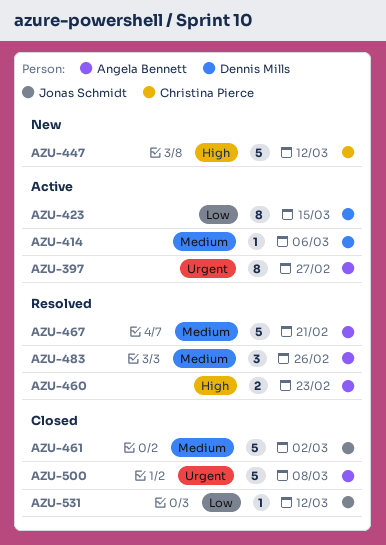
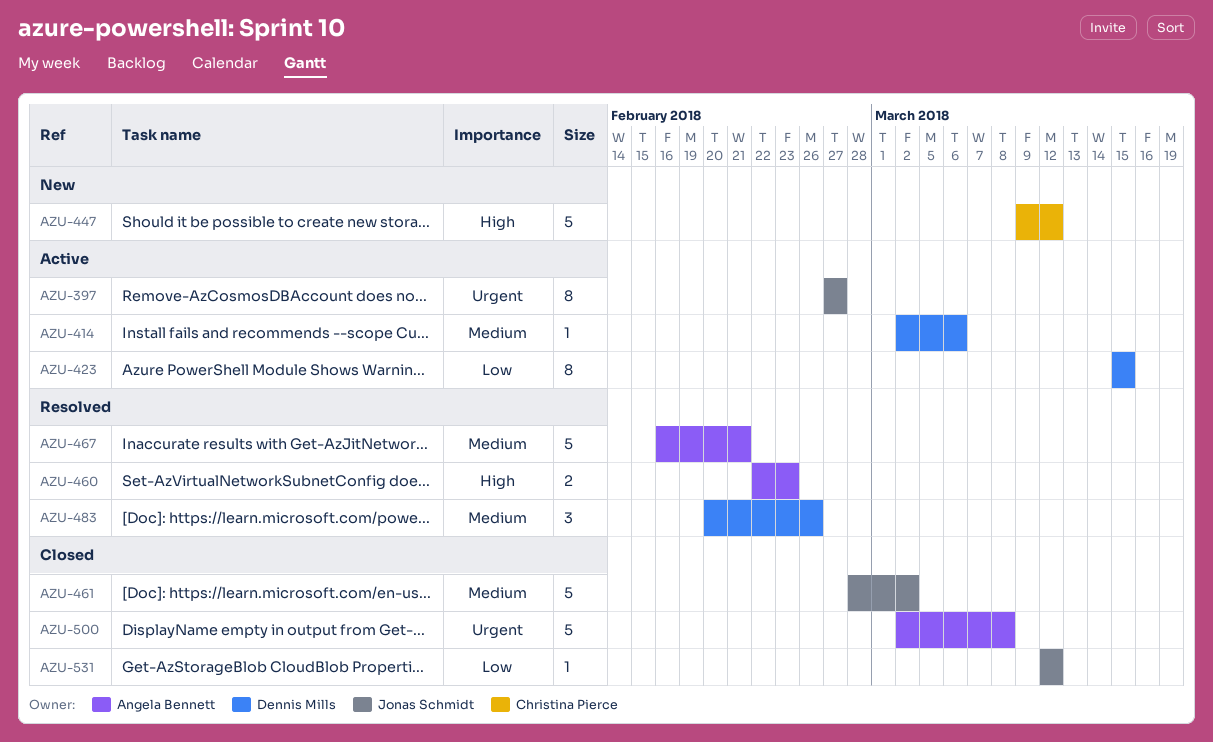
AZU-397, owner: Angela Bennett -> Jonas Schmidt
AZU-483, owner: Angela Bennett -> Dennis Mills

